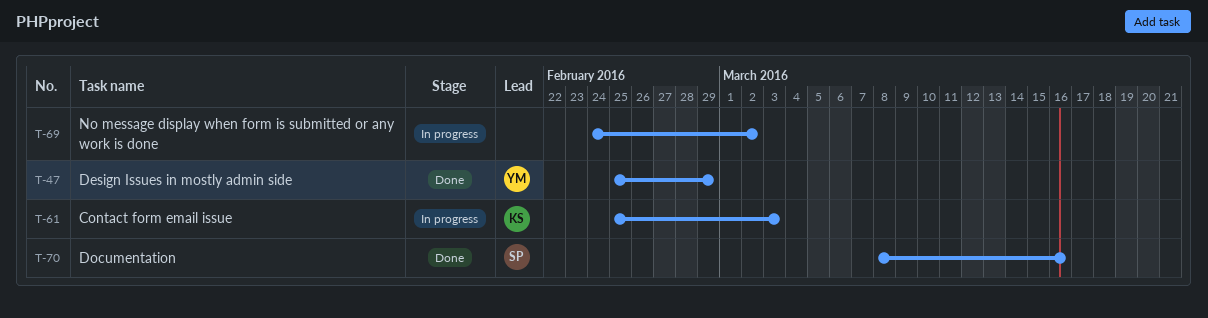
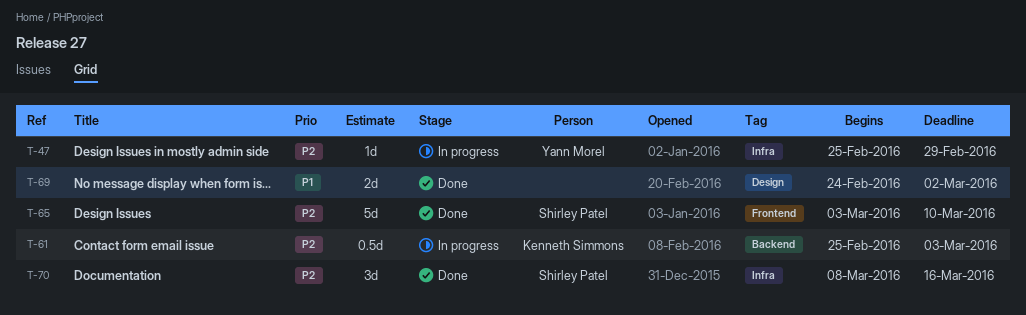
T-47, status: Done -> In progress
T-65: none -> present
T-69, status: In progress -> Done

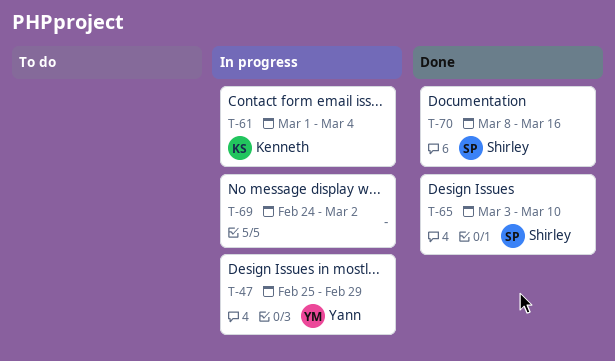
T-61, start: Feb 25 -> Mar 1
T-61, due: Mar 3 -> Mar 4
T-69, status: Done -> In progress

